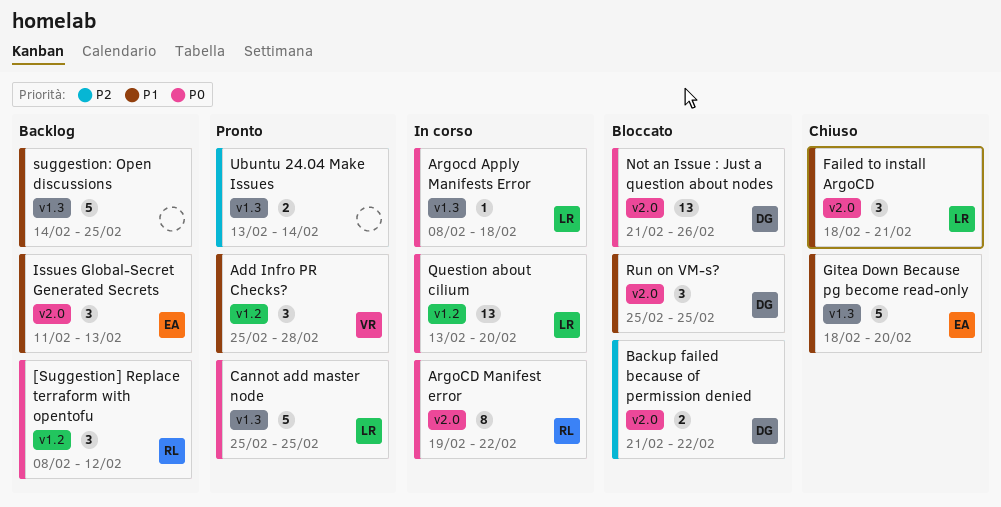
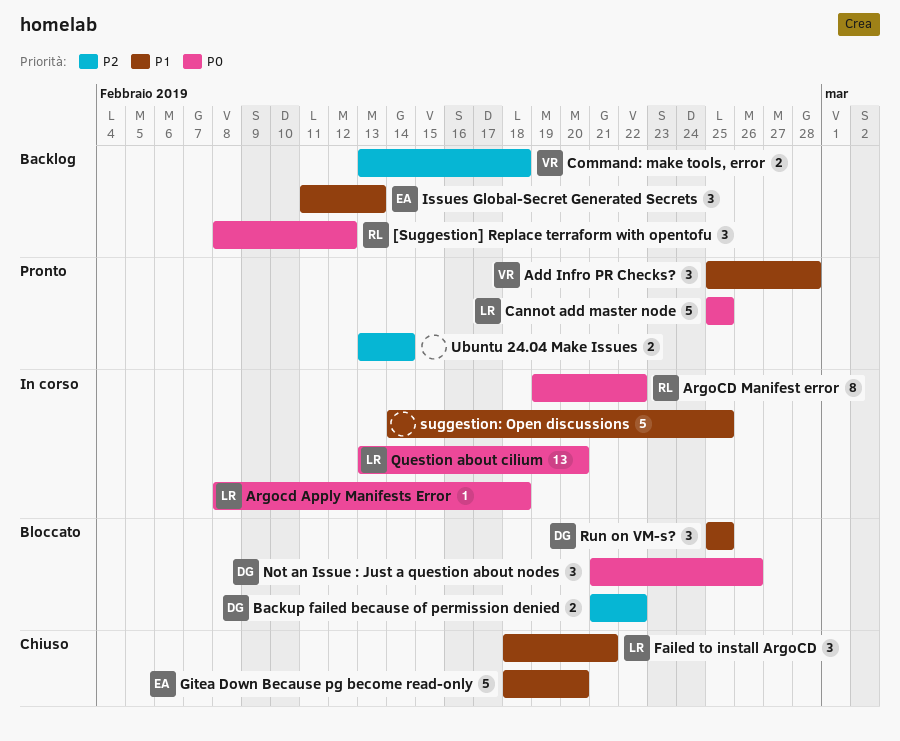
Command: make tools, error: none -> present
Not an Issue : Just a question about nodes, estimate: 13 -> 3
suggestion: Open discussions, status: Backlog -> In corso

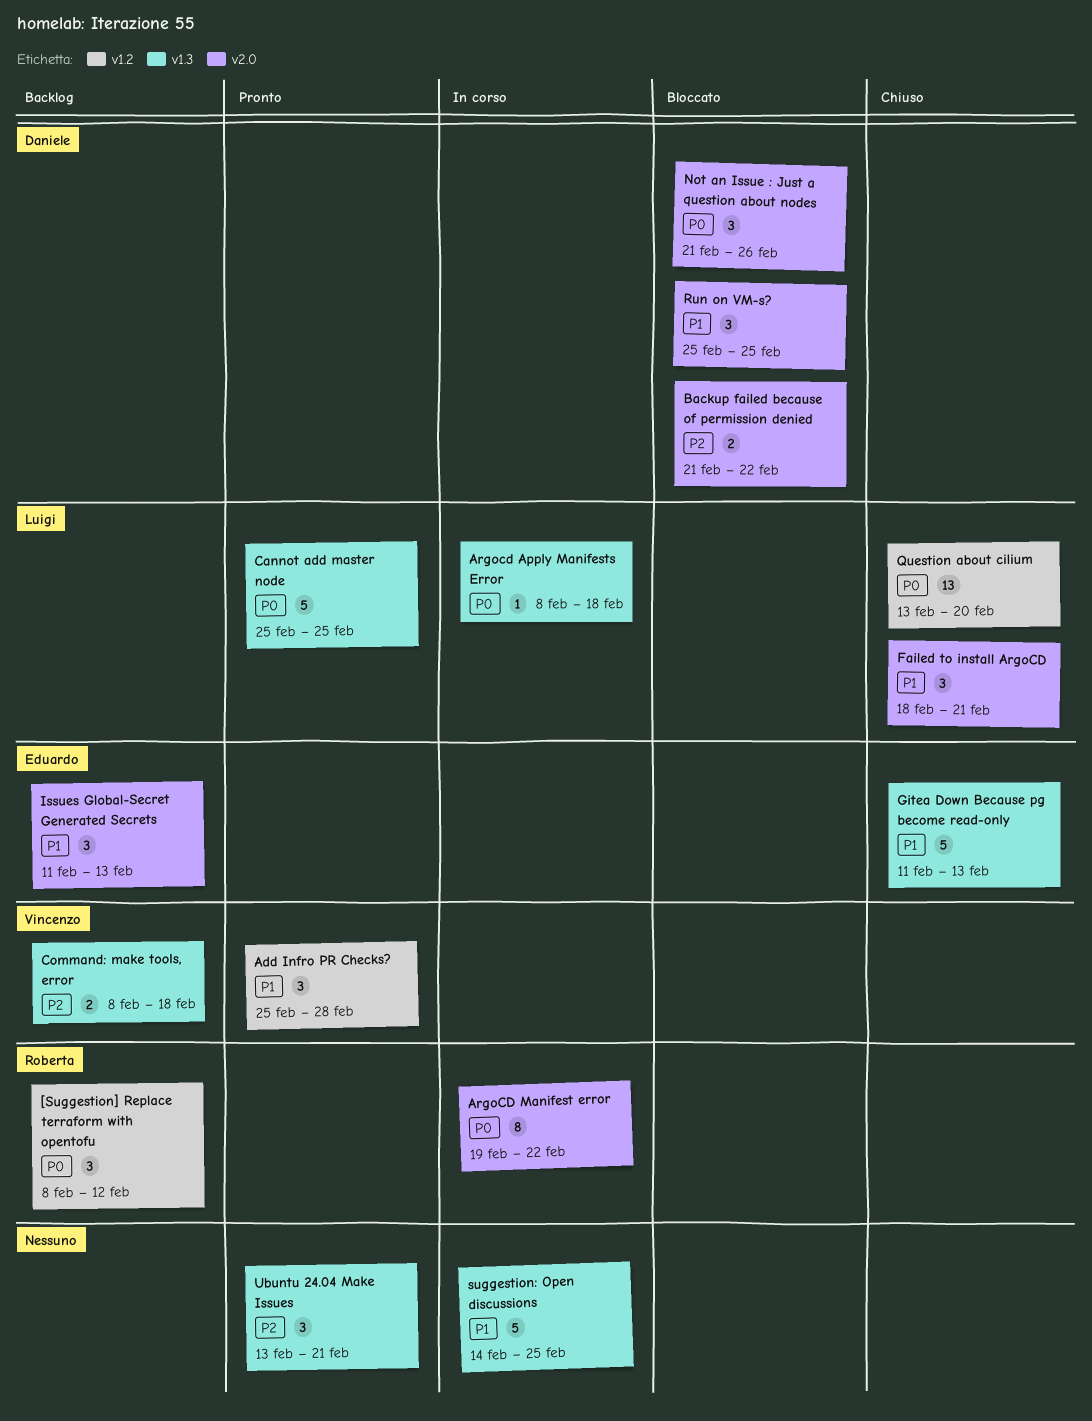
Command: make tools, error, start: Feb 13 -> Feb 8
Gitea Down Because pg become read-only, start: Feb 18 -> Feb 11
Gitea Down Because pg become read-only, due: Feb 20 -> Feb 13
Question about cilium, status: In corso -> Chiuso
Ubuntu 24.04 Make Issues, estimate: 2 -> 3
Ubuntu 24.04 Make Issues, due: Feb 14 -> Feb 21

